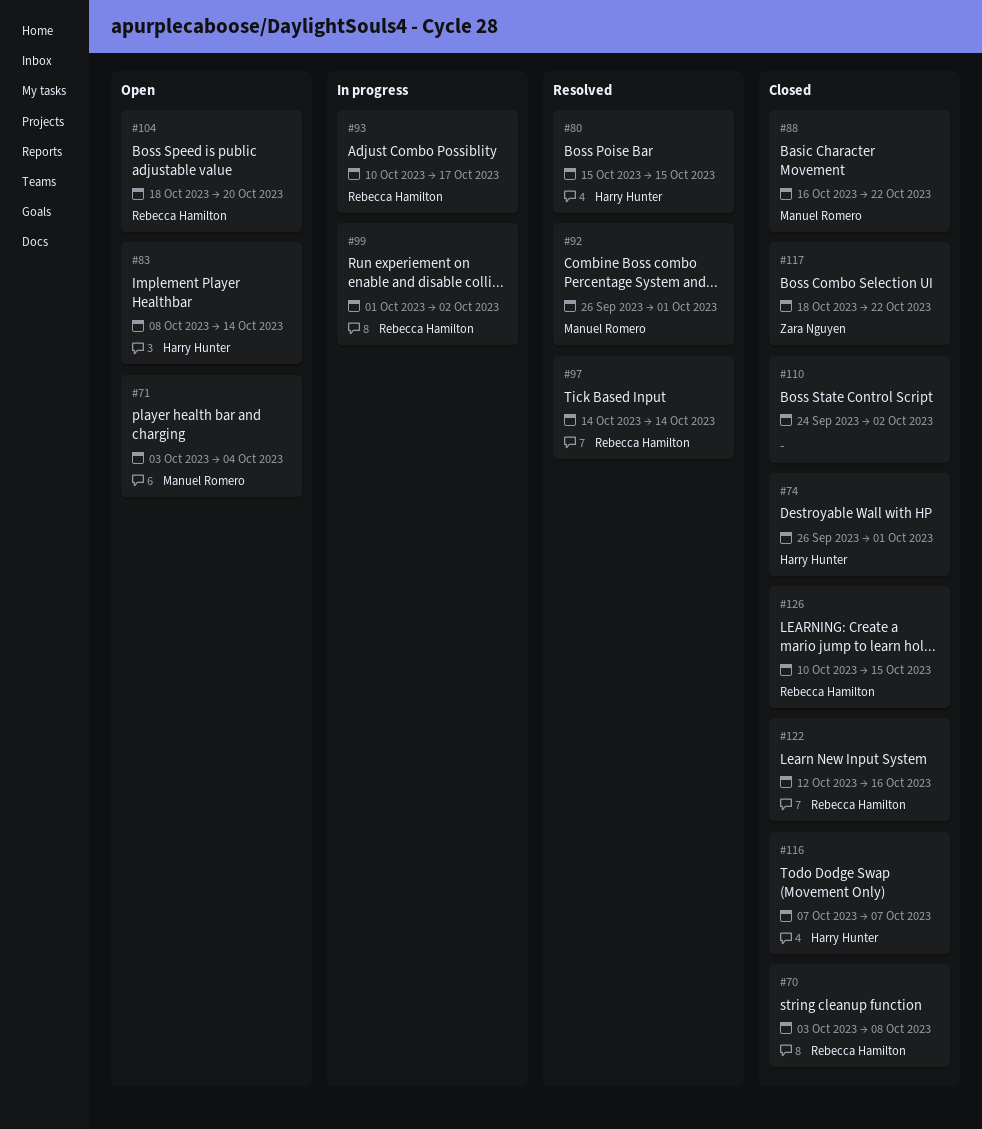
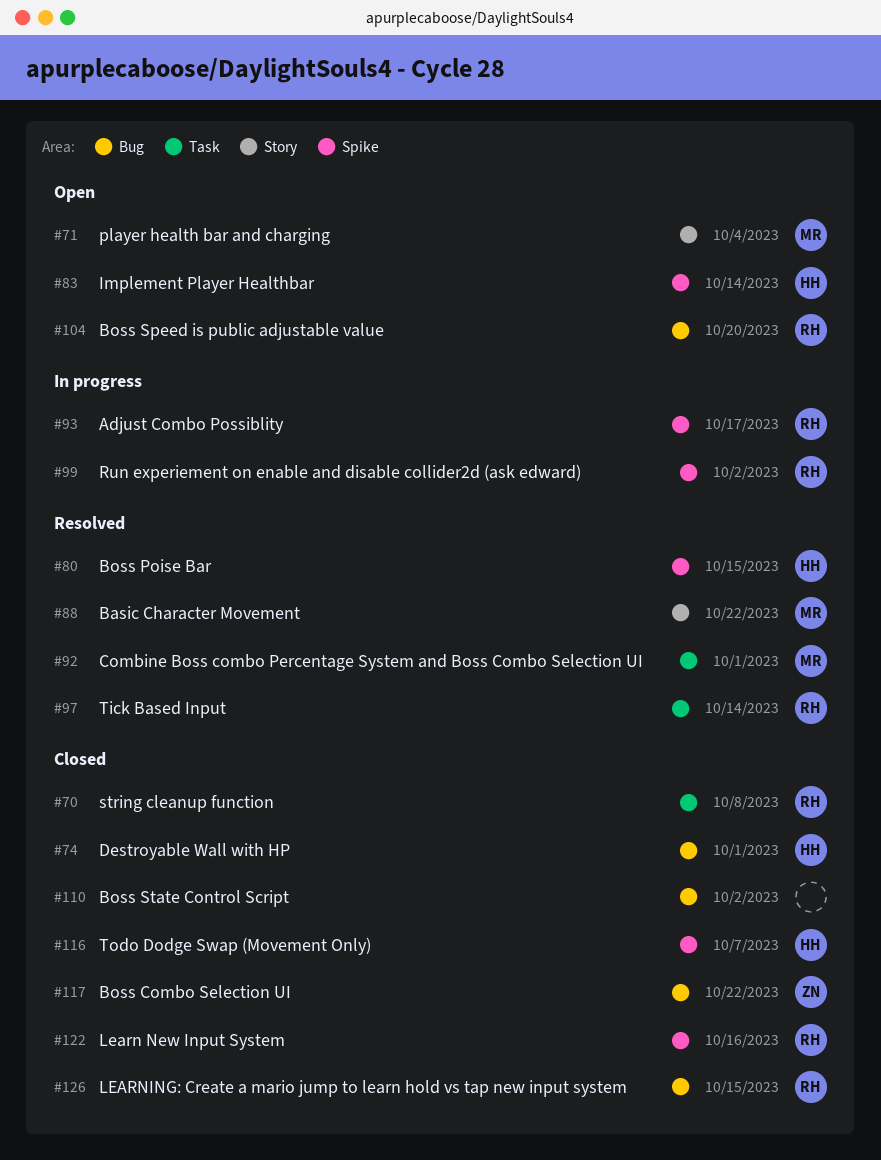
#88, status: Closed -> Resolved

